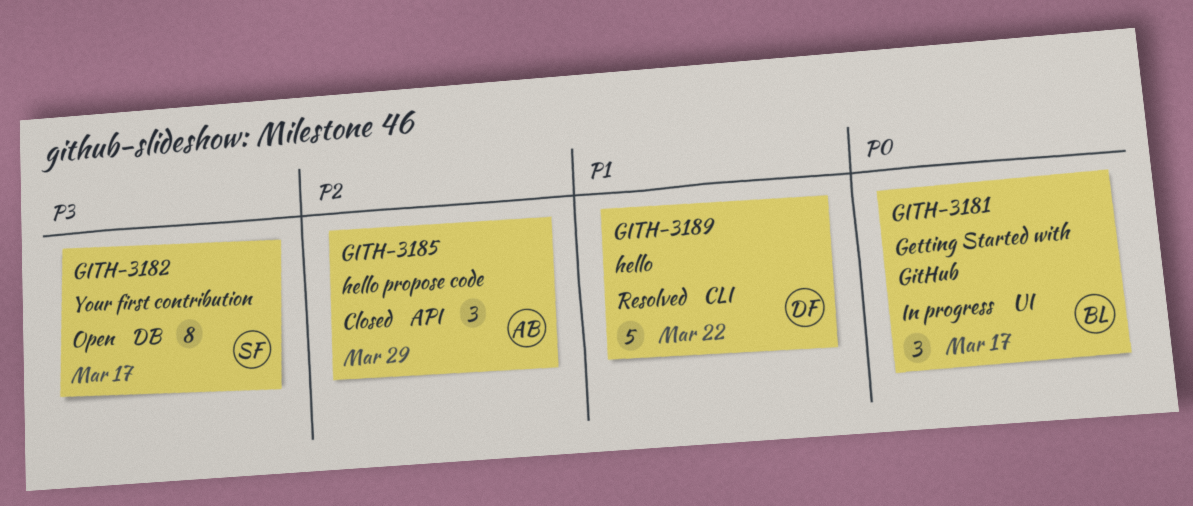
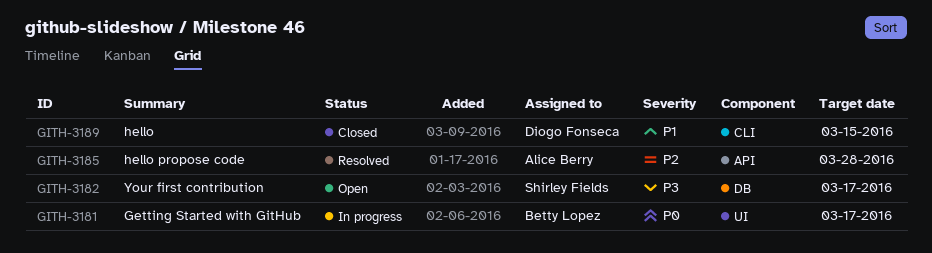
GITH-3185, status: Closed -> Resolved
GITH-3185, due: Mar 29 -> Mar 28
GITH-3189, status: Resolved -> Closed
GITH-3189, due: Mar 22 -> Mar 15

